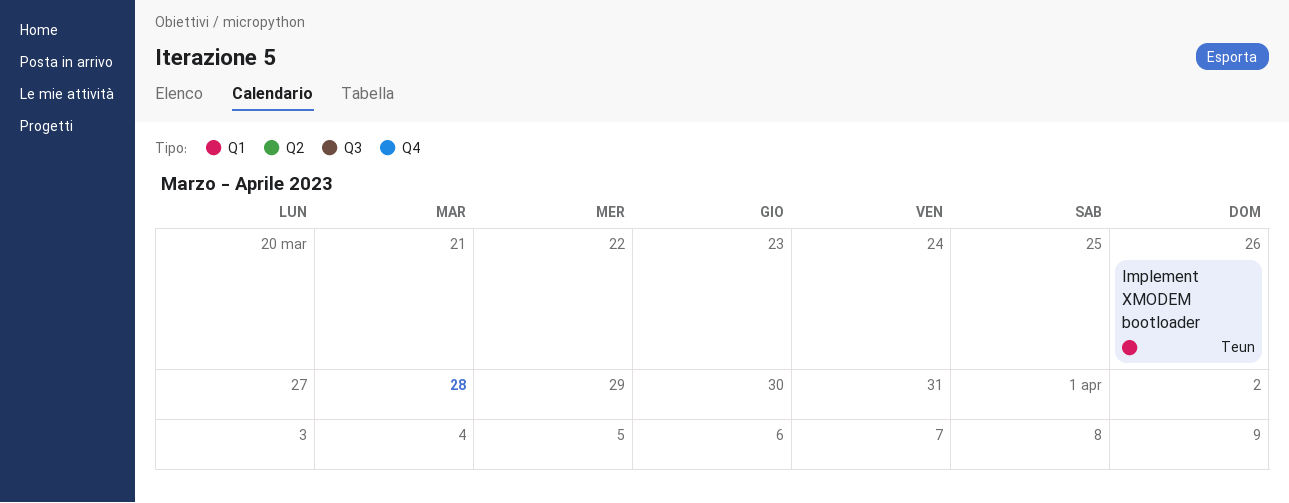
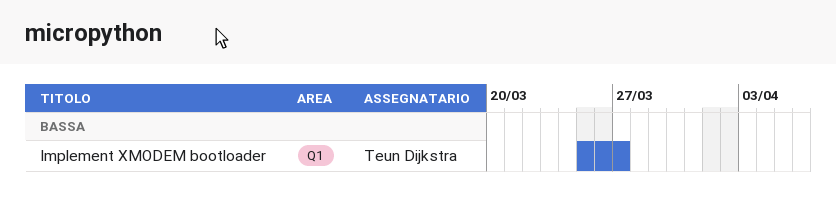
Implement XMODEM bootloader, due: Mar 26 -> Mar 27

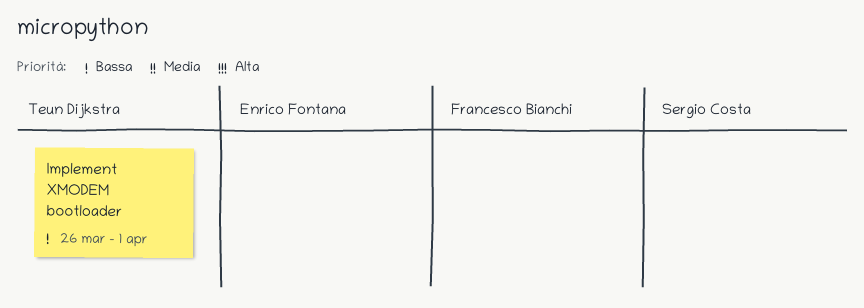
Implement XMODEM bootloader, start: Mar 25 -> Mar 26
Implement XMODEM bootloader, due: Mar 27 -> Apr 1

